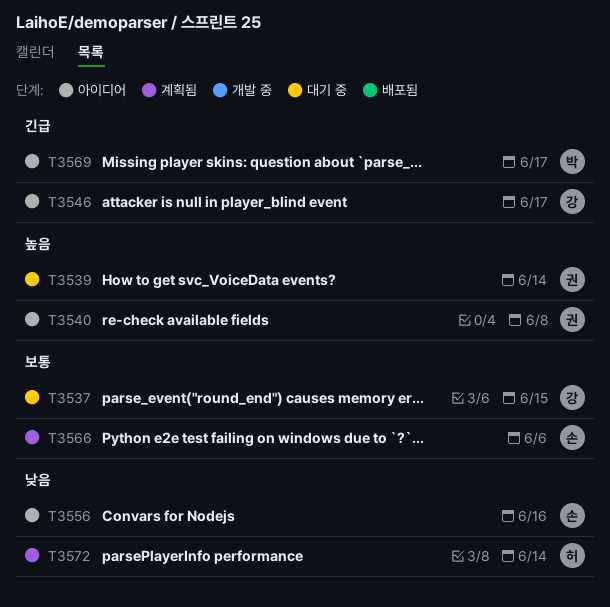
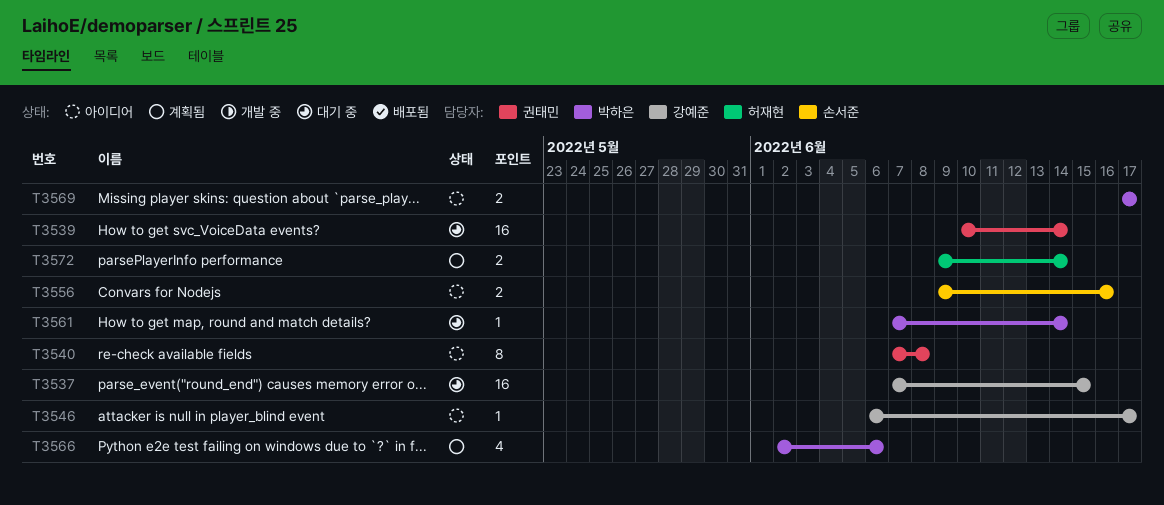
T3561: none -> present
T3566, owner: 손서준 -> 박하은

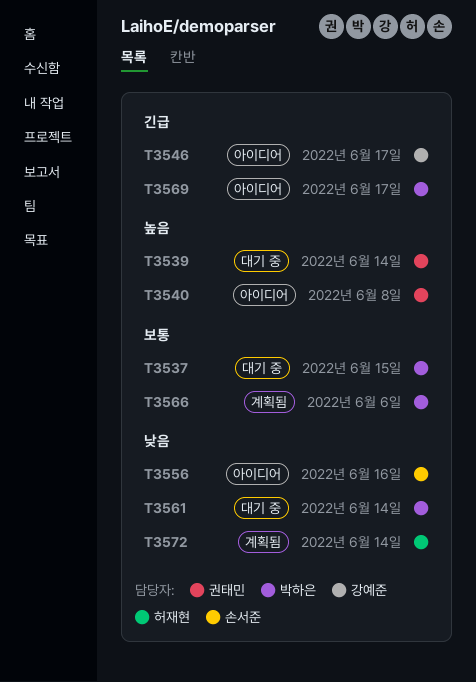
T3537, owner: 강예준 -> 박하은

